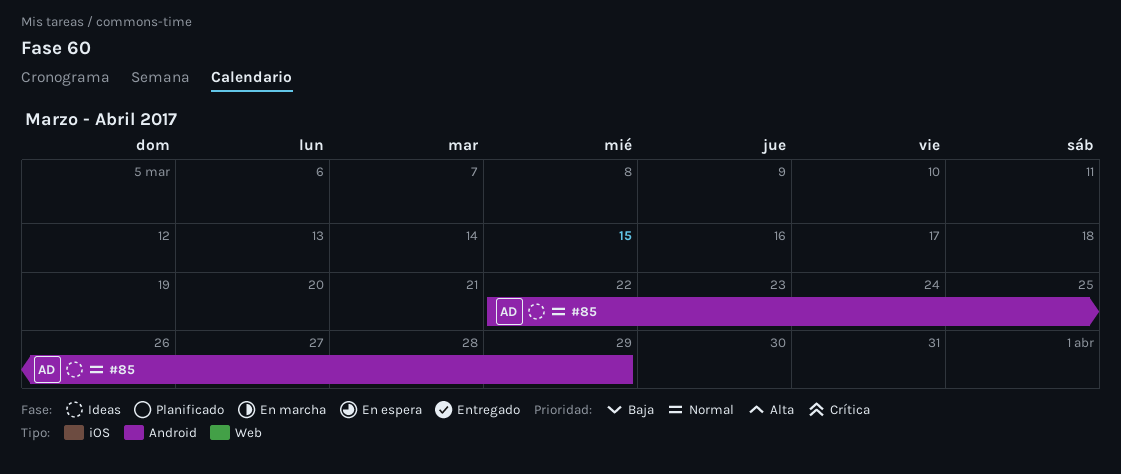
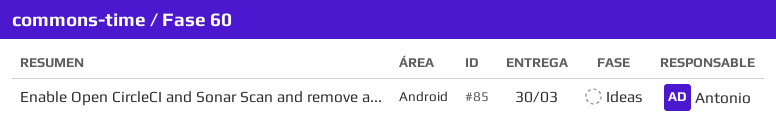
#85, due: Mar 29 -> Mar 30

